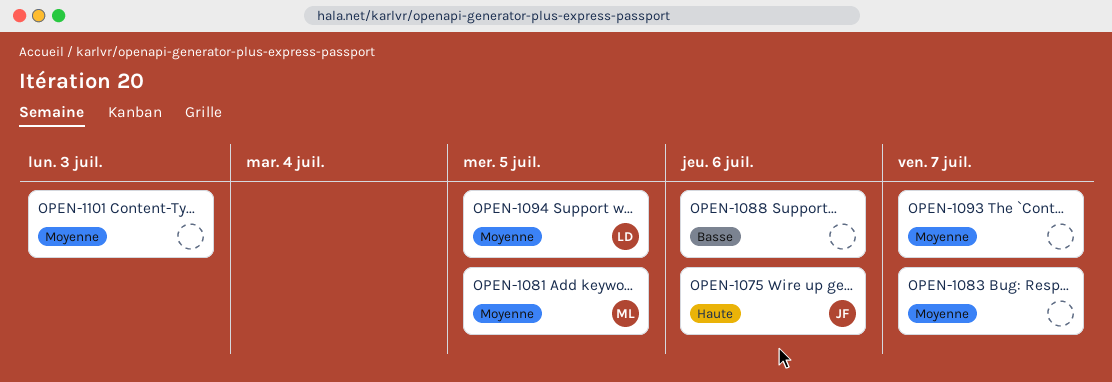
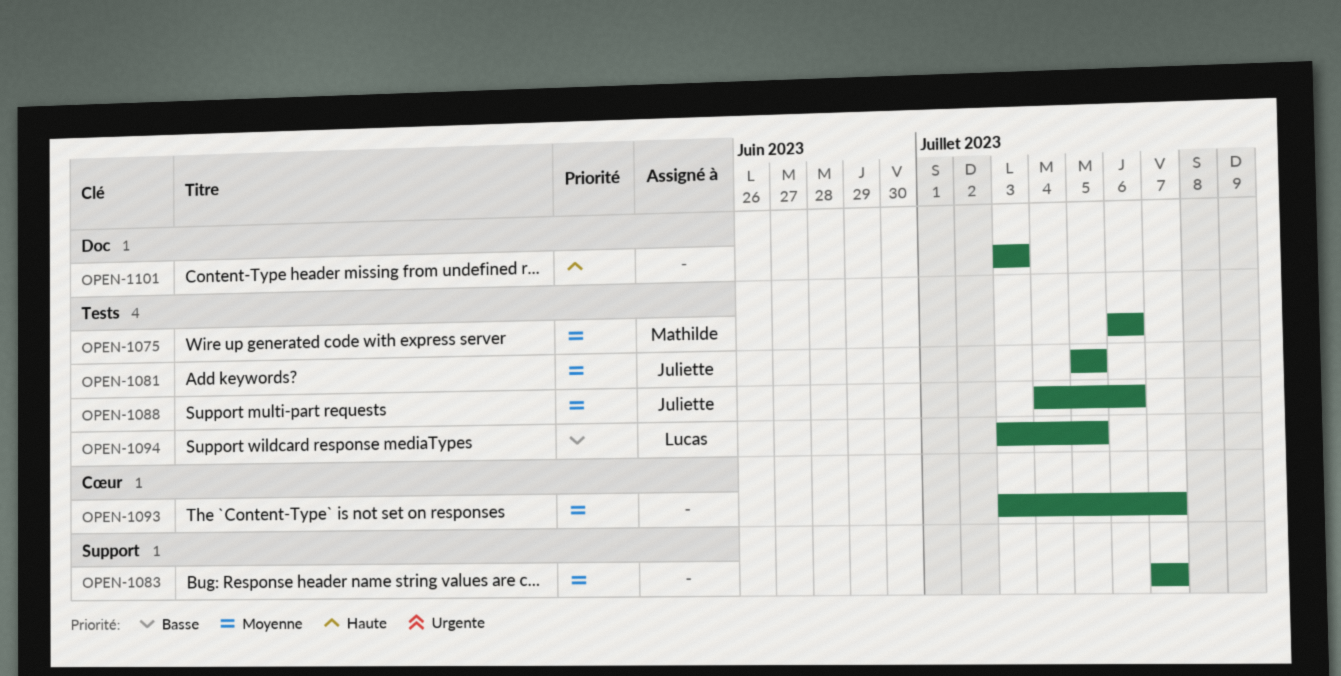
OPEN-1075, owner: Juliette -> Mathilde
OPEN-1075, priority: Haute -> Moyenne
OPEN-1081, owner: Mathilde -> Juliette
OPEN-1088, owner: none -> Juliette
OPEN-1088, priority: Basse -> Moyenne
OPEN-1094, priority: Moyenne -> Basse
OPEN-1101, priority: Moyenne -> Haute

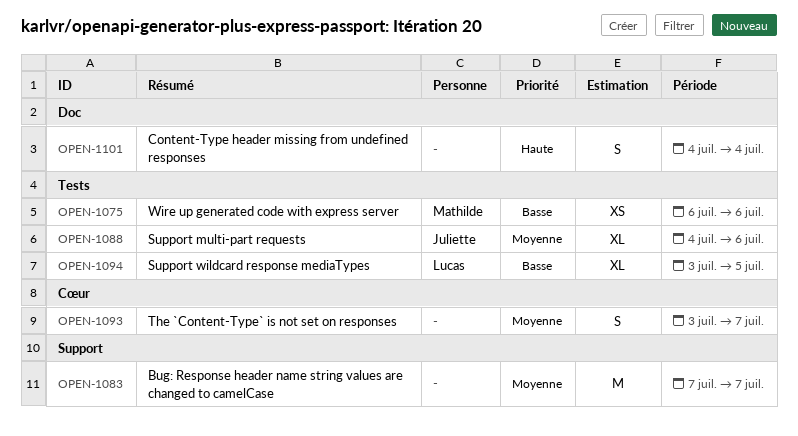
OPEN-1075, priority: Moyenne -> Basse
OPEN-1081: present -> none
OPEN-1101, start: Jul 3 -> Jul 4
OPEN-1101, due: Jul 3 -> Jul 4

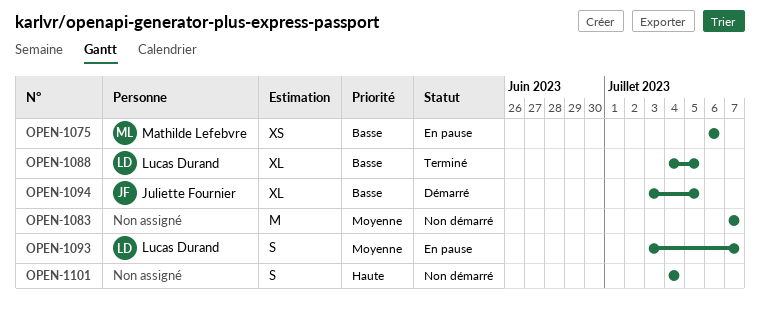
OPEN-1088, owner: Juliette Fournier -> Lucas Durand
OPEN-1088, priority: Moyenne -> Basse
OPEN-1088, due: Jul 6 -> Jul 5
OPEN-1093, owner: none -> Lucas Durand
OPEN-1094, owner: Lucas Durand -> Juliette Fournier

